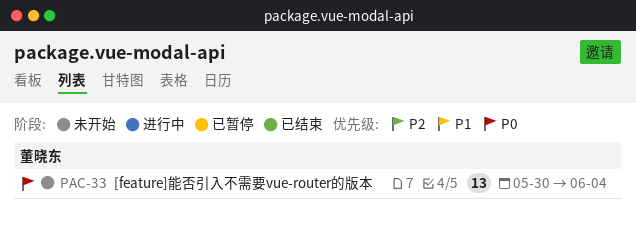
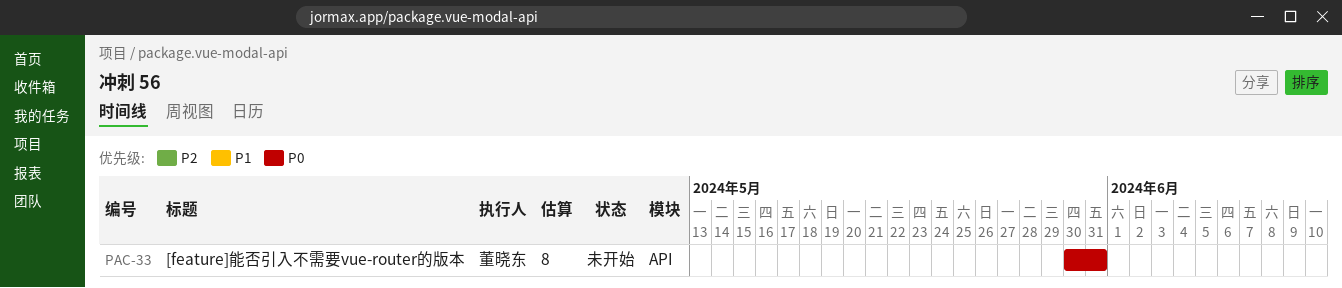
PAC-33, estimate: 13 -> 8
PAC-33, due: Jun 4 -> May 31

